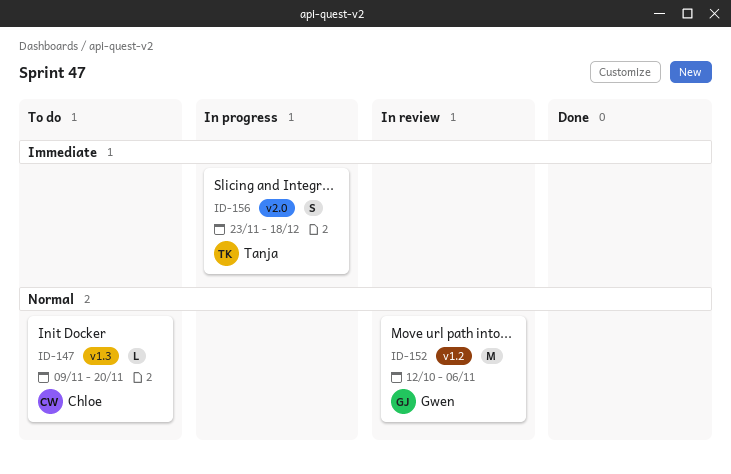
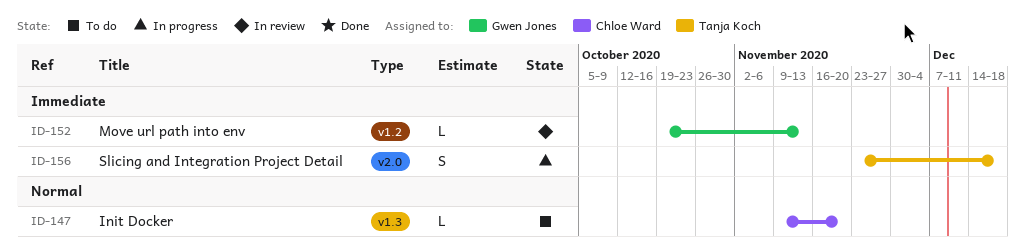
ID-152, priority: Normal -> Immediate
ID-152, estimate: M -> L
ID-152, start: Oct 12 -> Oct 19
ID-152, due: Nov 6 -> Nov 13

